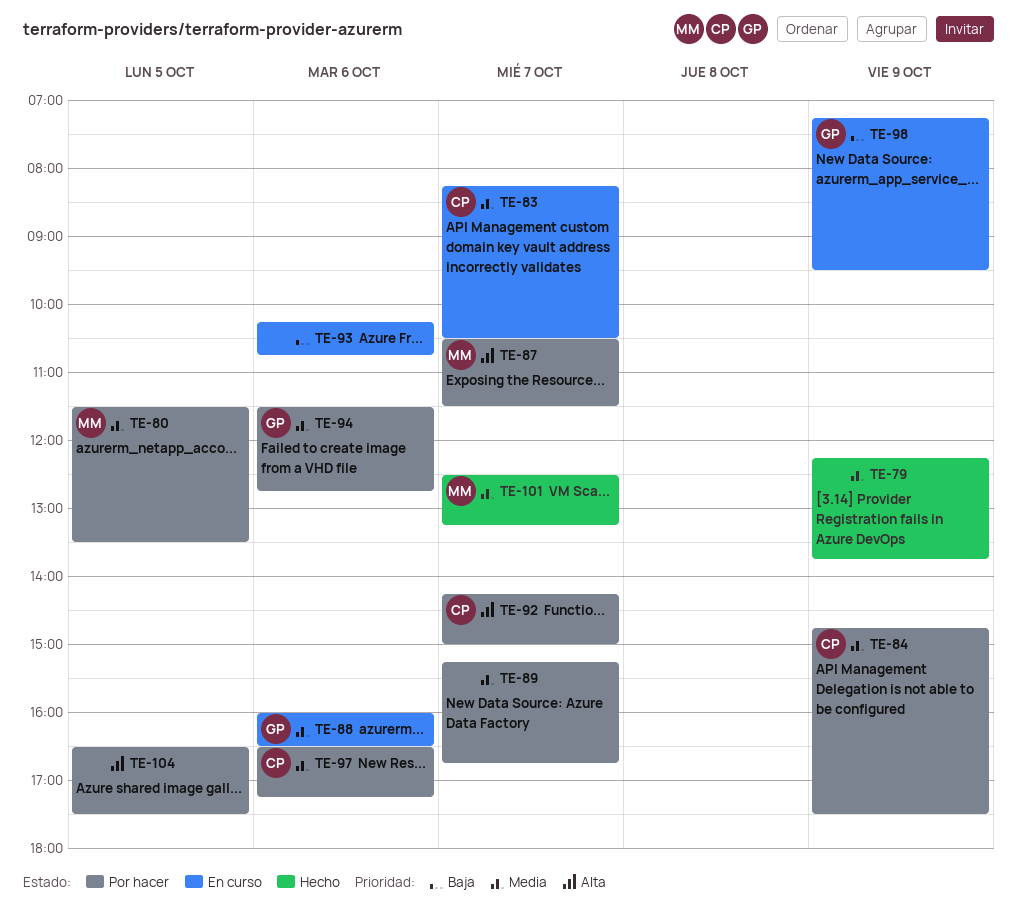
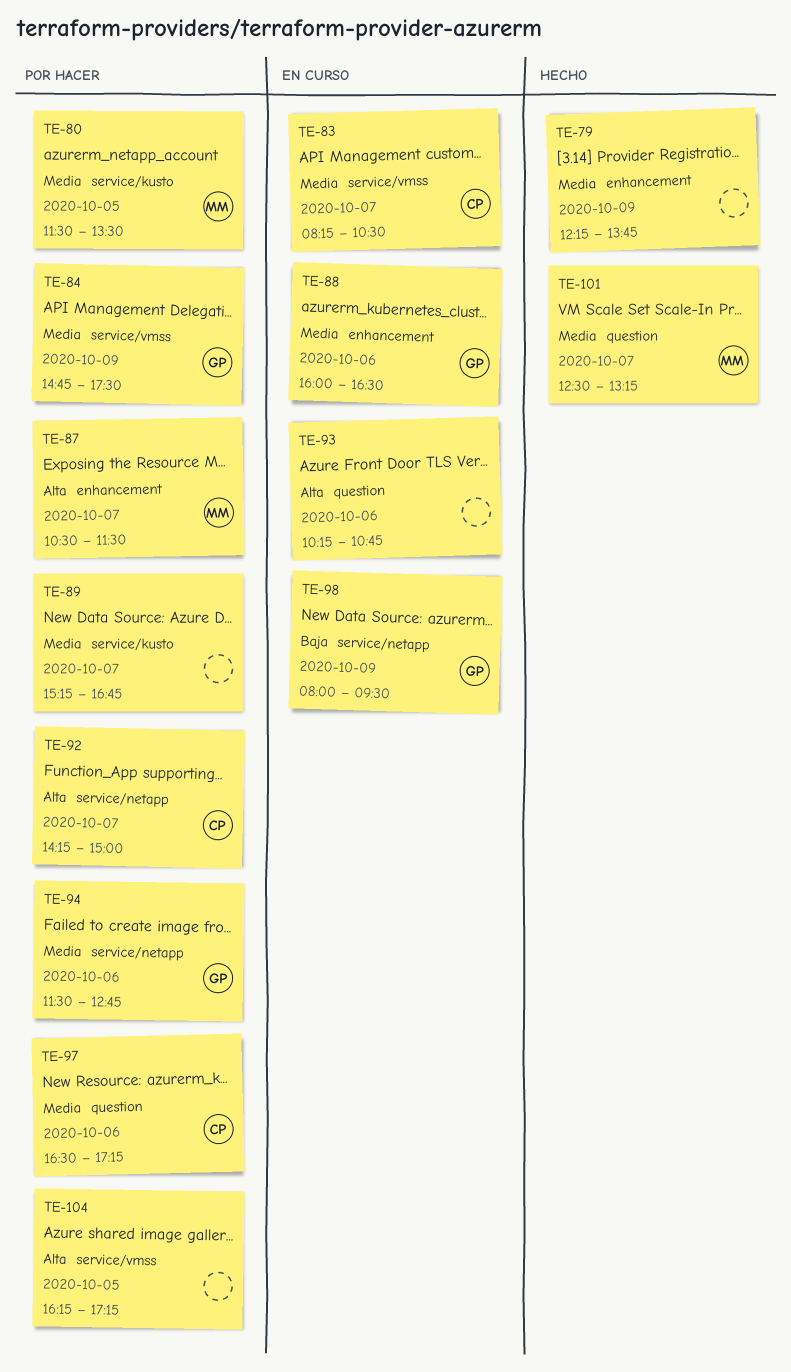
TE-84, owner: CP -> GP
TE-93, priority: Baja -> Alta
TE-98, begins: 07:15 -> 08:00
TE-104, begins: 16:30 -> 16:15
TE-104, ends: 17:30 -> 17:15

